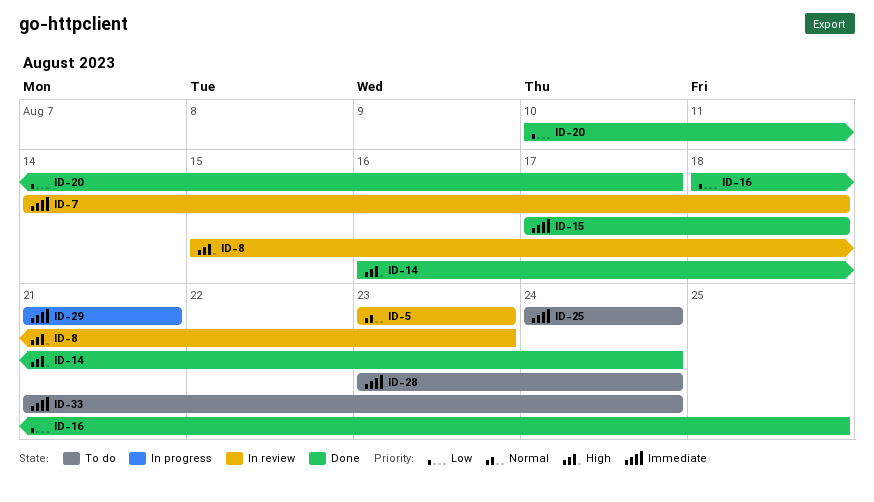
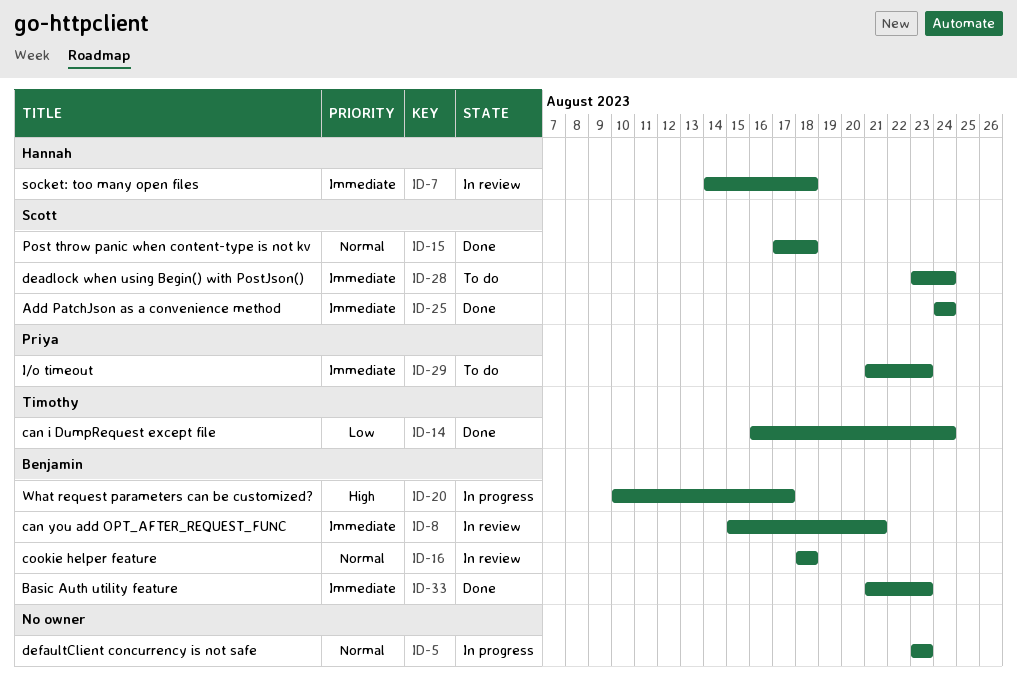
ID-5, status: In review -> In progress
ID-8, priority: High -> Immediate
ID-8, due: Aug 23 -> Aug 21
ID-14, priority: High -> Low
ID-15, priority: Immediate -> Normal
ID-16, status: Done -> In review
ID-16, priority: Low -> Normal
ID-16, due: Aug 25 -> Aug 18
ID-20, status: Done -> In progress
ID-20, priority: Low -> High
ID-25, status: To do -> Done
ID-29, status: In progress -> To do
ID-29, due: Aug 21 -> Aug 23
ID-33, status: To do -> Done
ID-33, due: Aug 24 -> Aug 23

